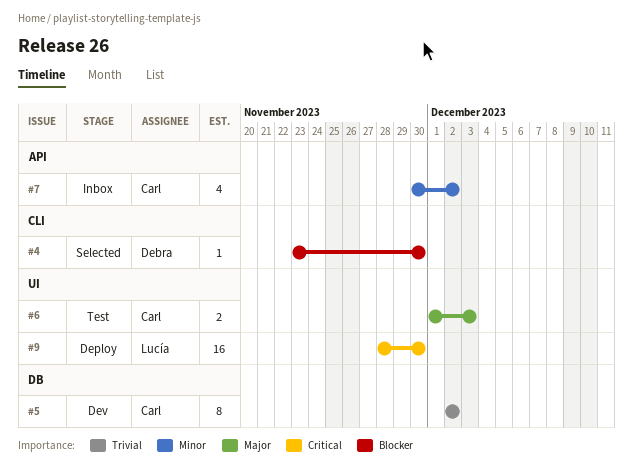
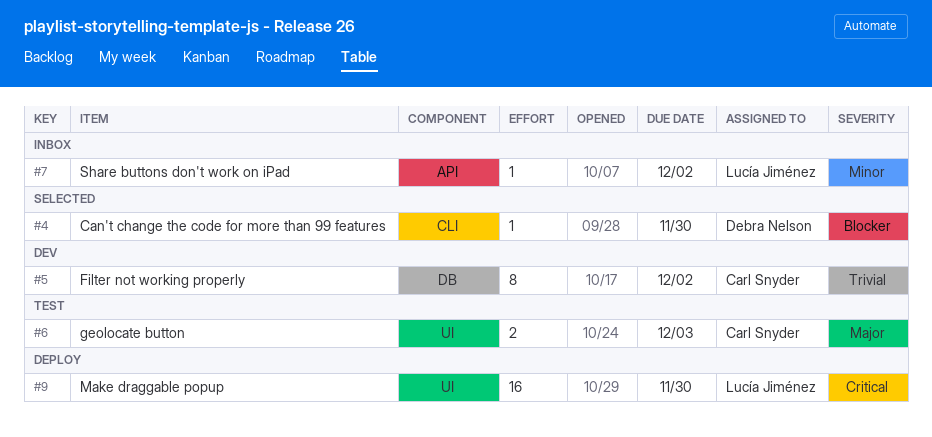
#7, owner: Carl Snyder -> Lucía Jiménez
#7, estimate: 4 -> 1

